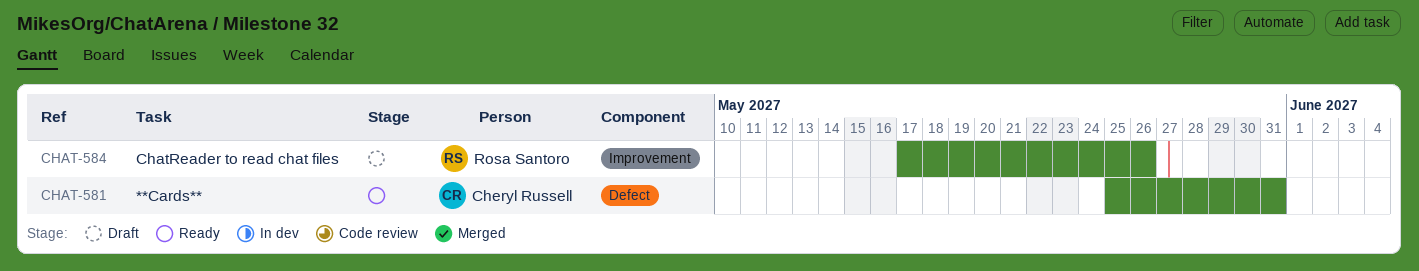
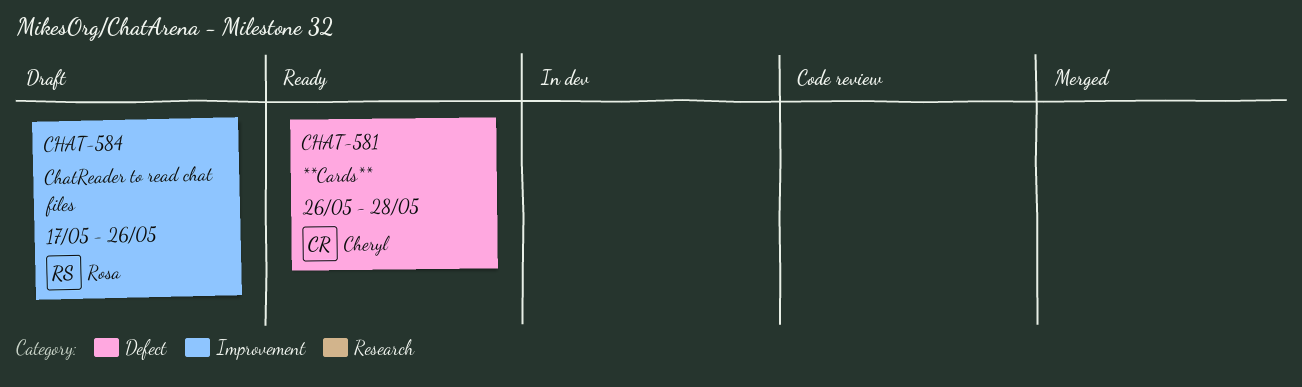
CHAT-581, start: May 25 -> May 26
CHAT-581, due: May 31 -> May 28

